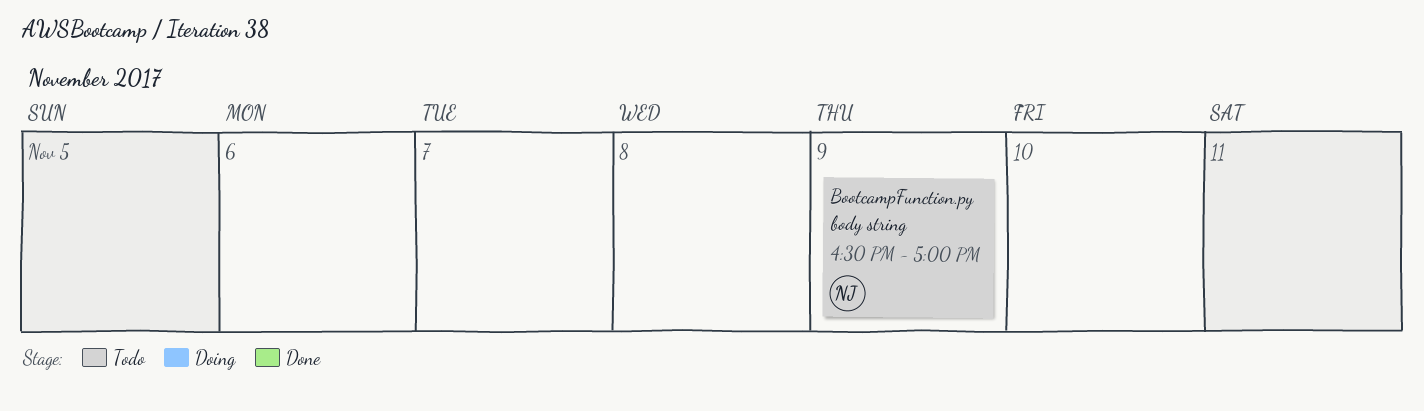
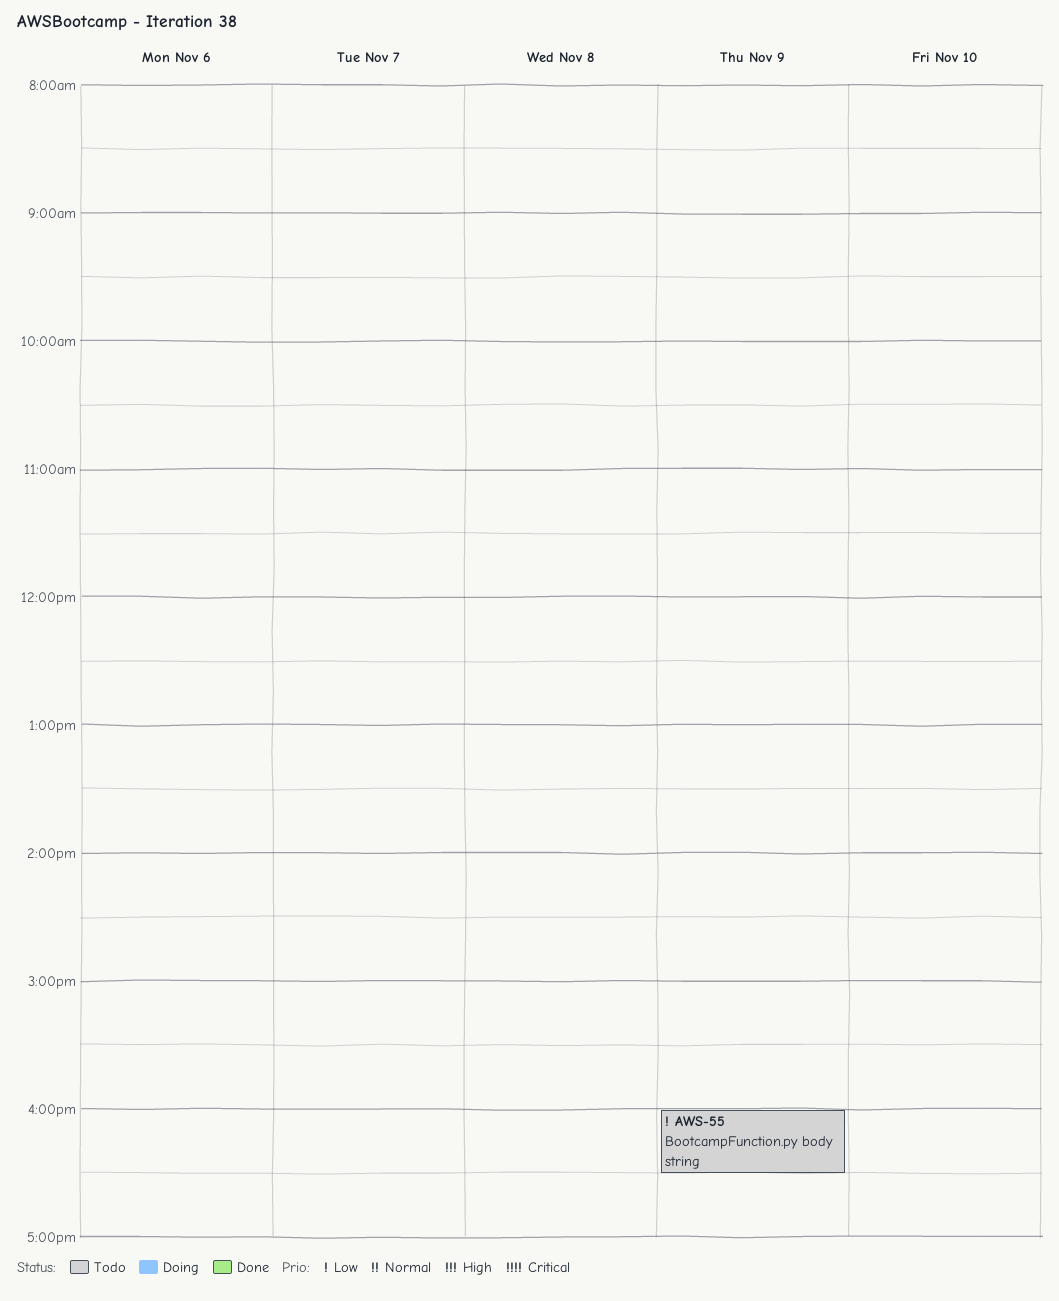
BootcampFunction.py body string, begins: 16:30 -> 16:00
BootcampFunction.py body string, ends: 17:00 -> 16:30

